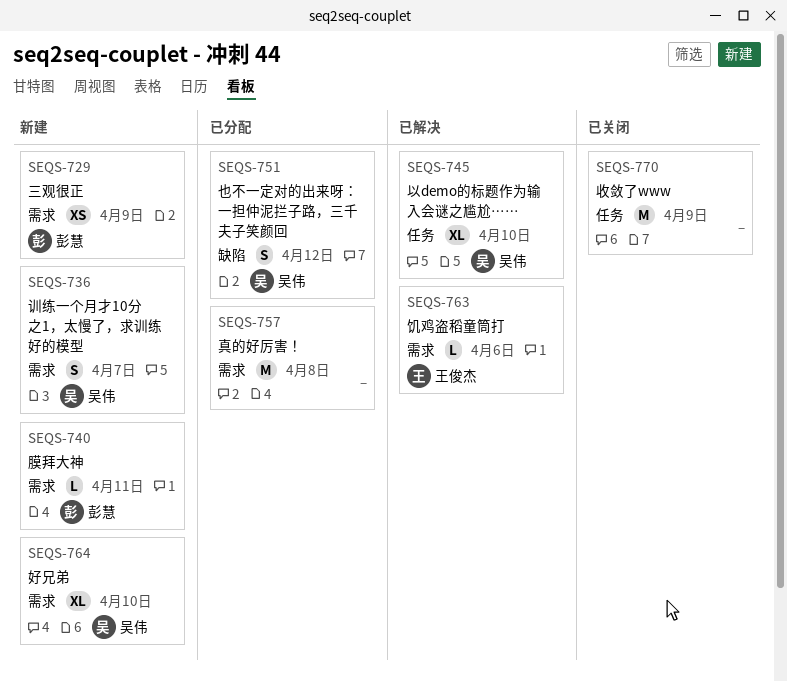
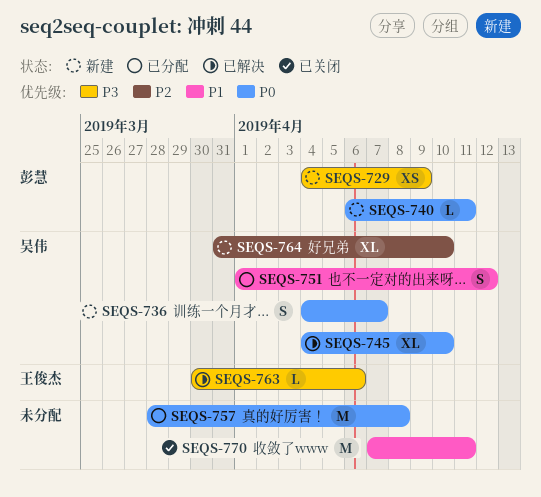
SEQS-770, due: Apr 9 -> Apr 11

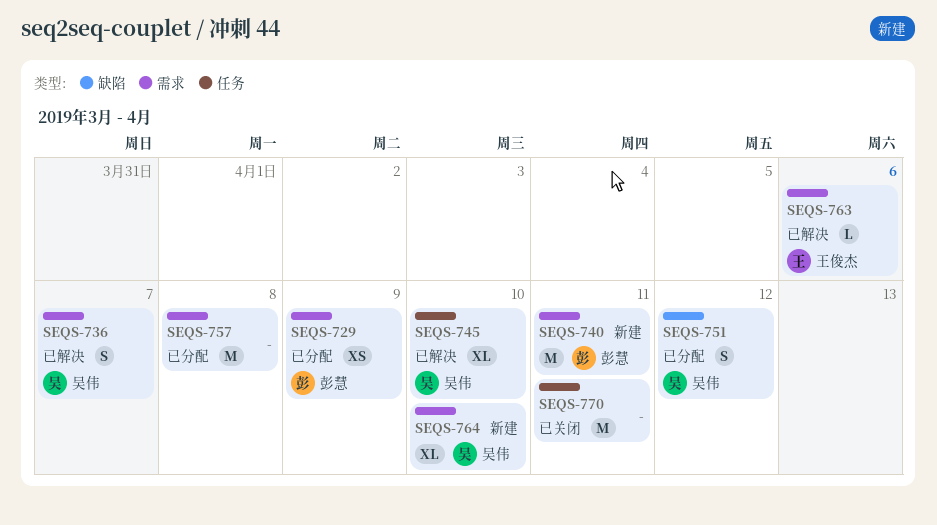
SEQS-729, status: 新建 -> 已分配
SEQS-736, status: 新建 -> 已解决
SEQS-740, estimate: L -> M

